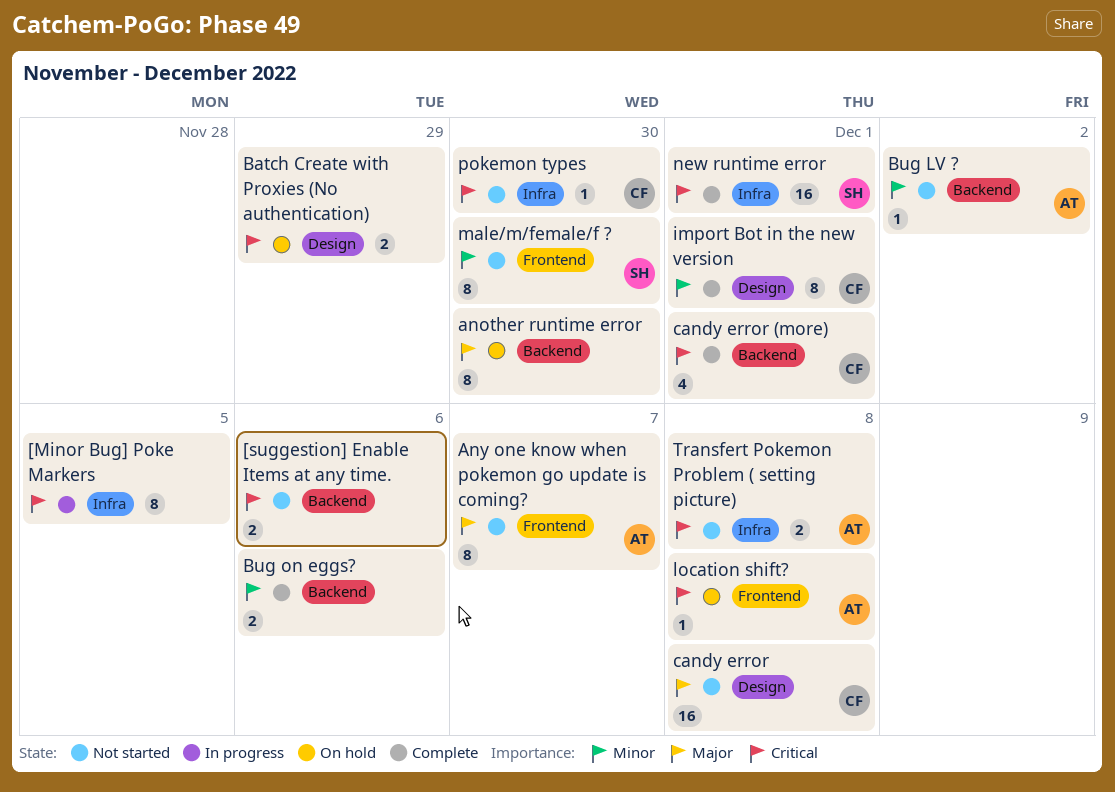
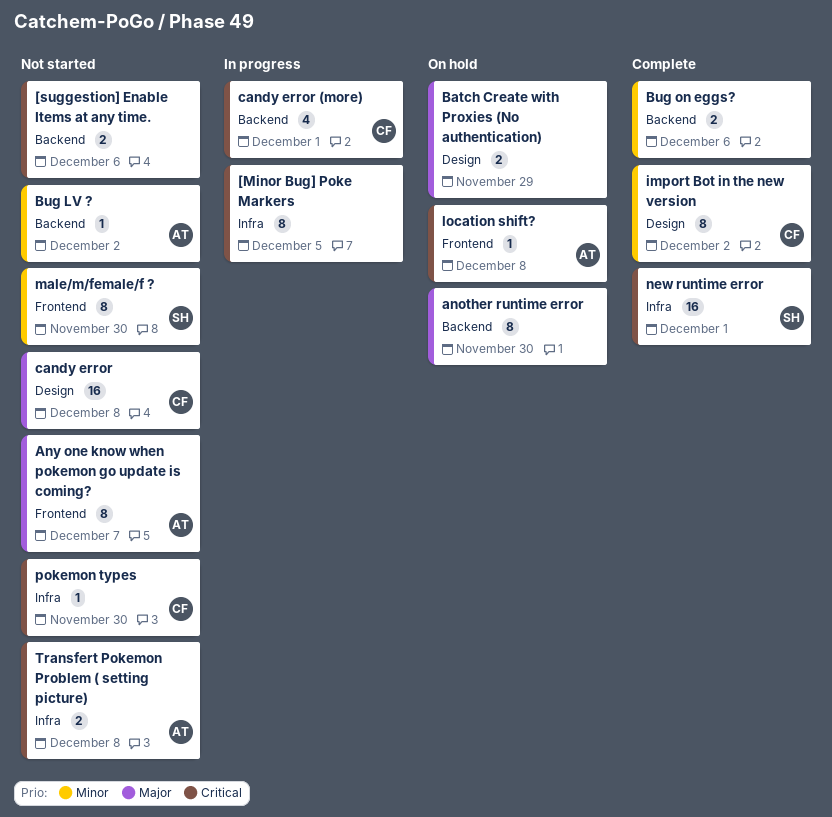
Batch Create with Proxies (No authentication), priority: Critical -> Major
candy error (more), status: Complete -> In progress
import Bot in the new version, due: Dec 1 -> Dec 2

